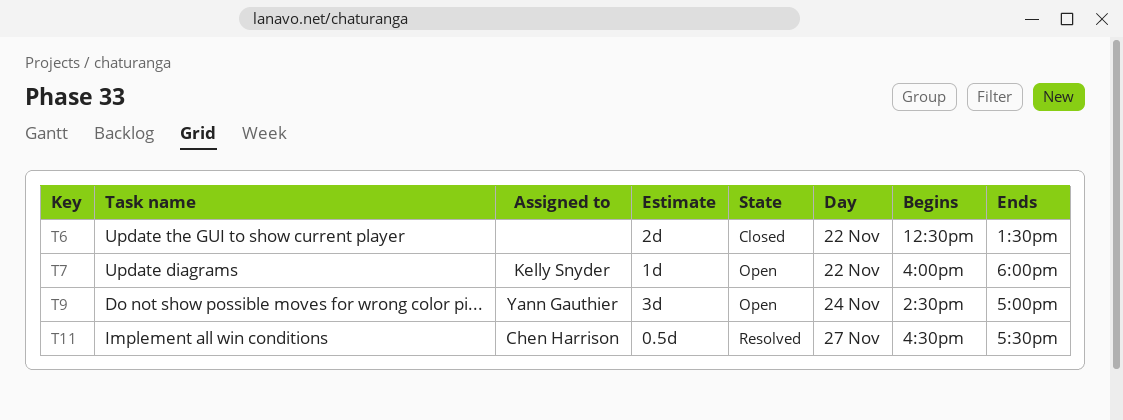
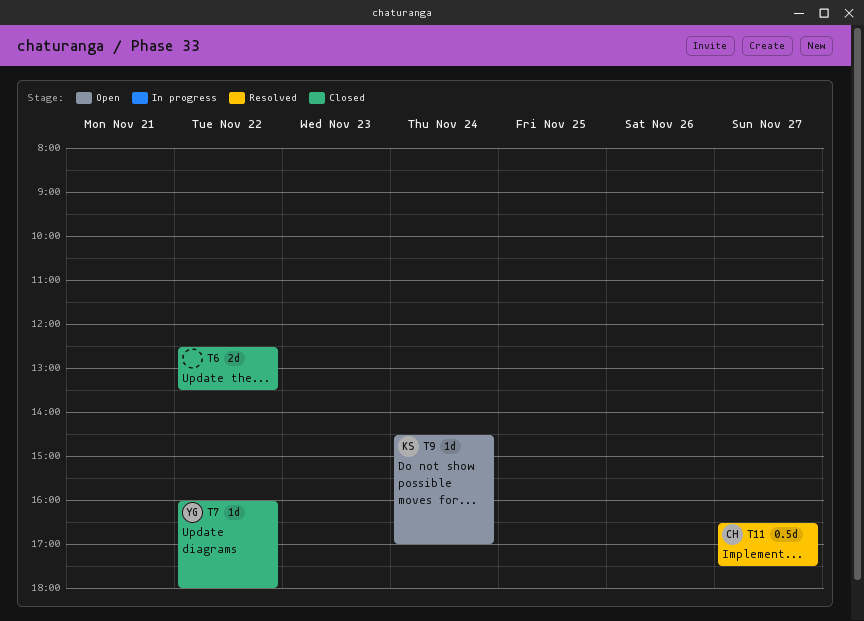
T7, status: Open -> Closed
T7, owner: Kelly Snyder -> Yann Gauthier
T9, owner: Yann Gauthier -> Kelly Snyder
T9, estimate: 3d -> 1d

